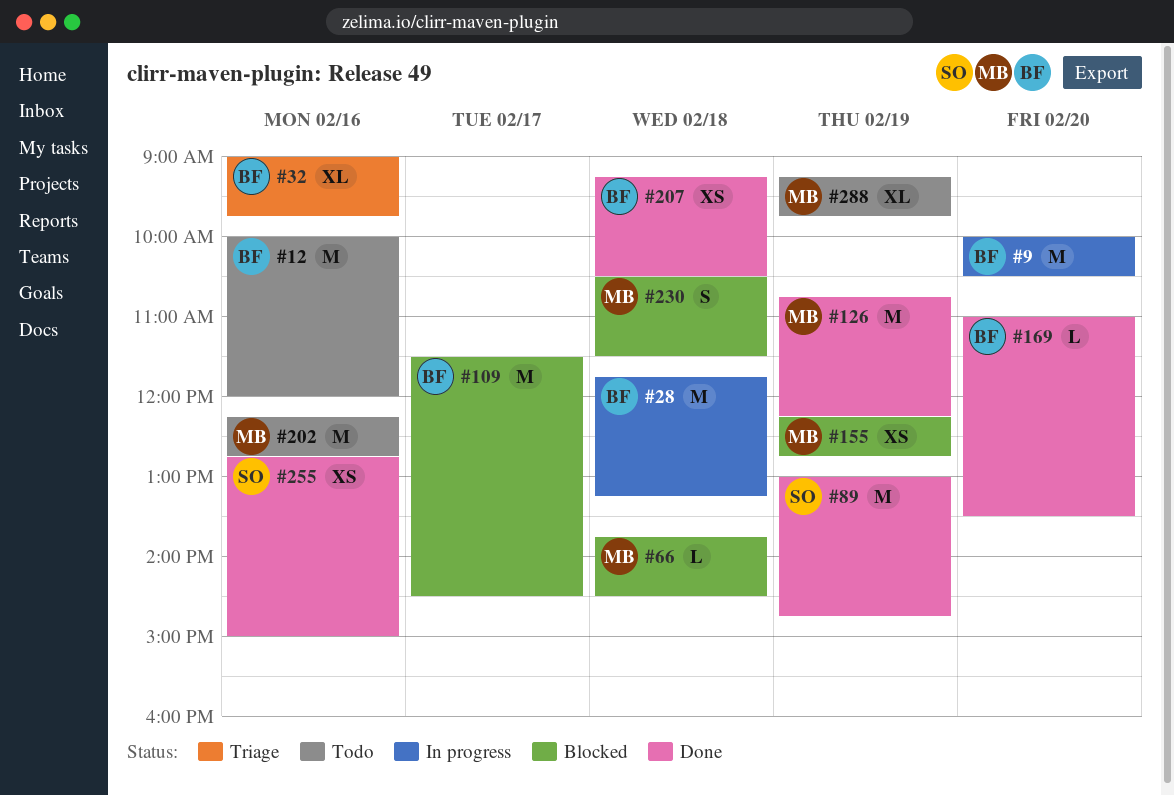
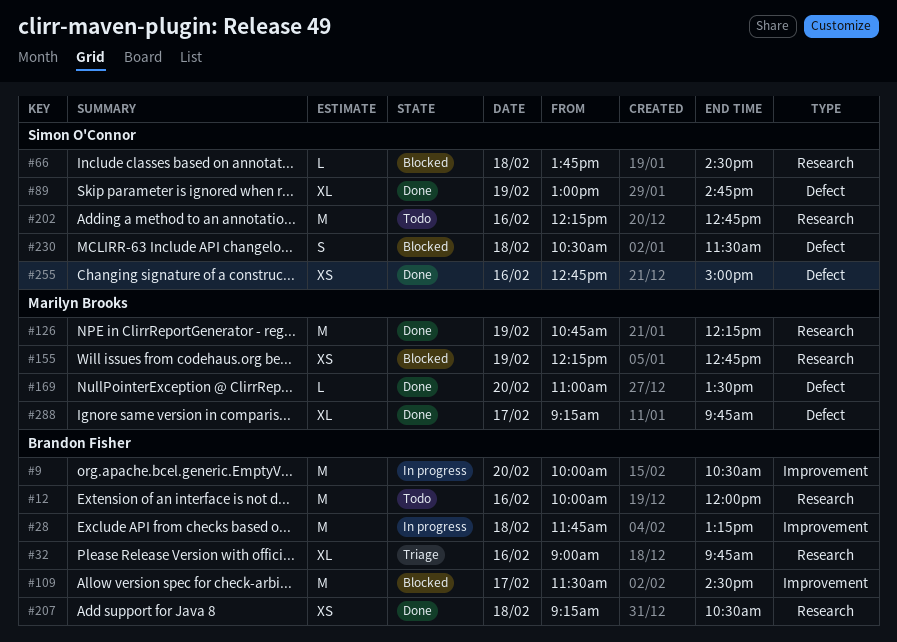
#66, owner: Marilyn Brooks -> Simon O'Connor
#89, estimate: M -> XL
#169, owner: Brandon Fisher -> Marilyn Brooks
#202, owner: Marilyn Brooks -> Simon O'Connor
#230, owner: Marilyn Brooks -> Simon O'Connor
#288, status: Todo -> Done
#288, day: Feb 19 -> Feb 17

